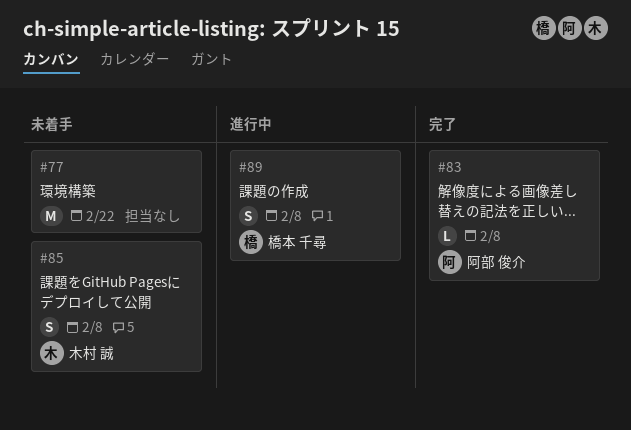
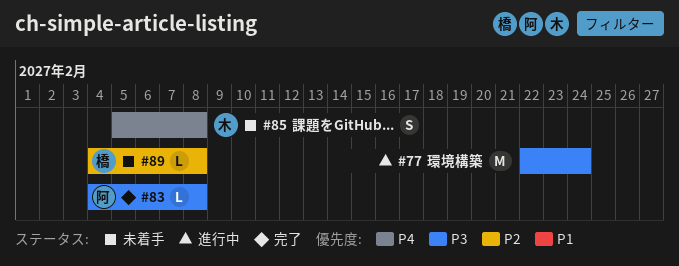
#77, status: 未着手 -> 進行中
#77, due: Feb 22 -> Feb 24
#89, status: 進行中 -> 未着手
#89, estimate: S -> L

